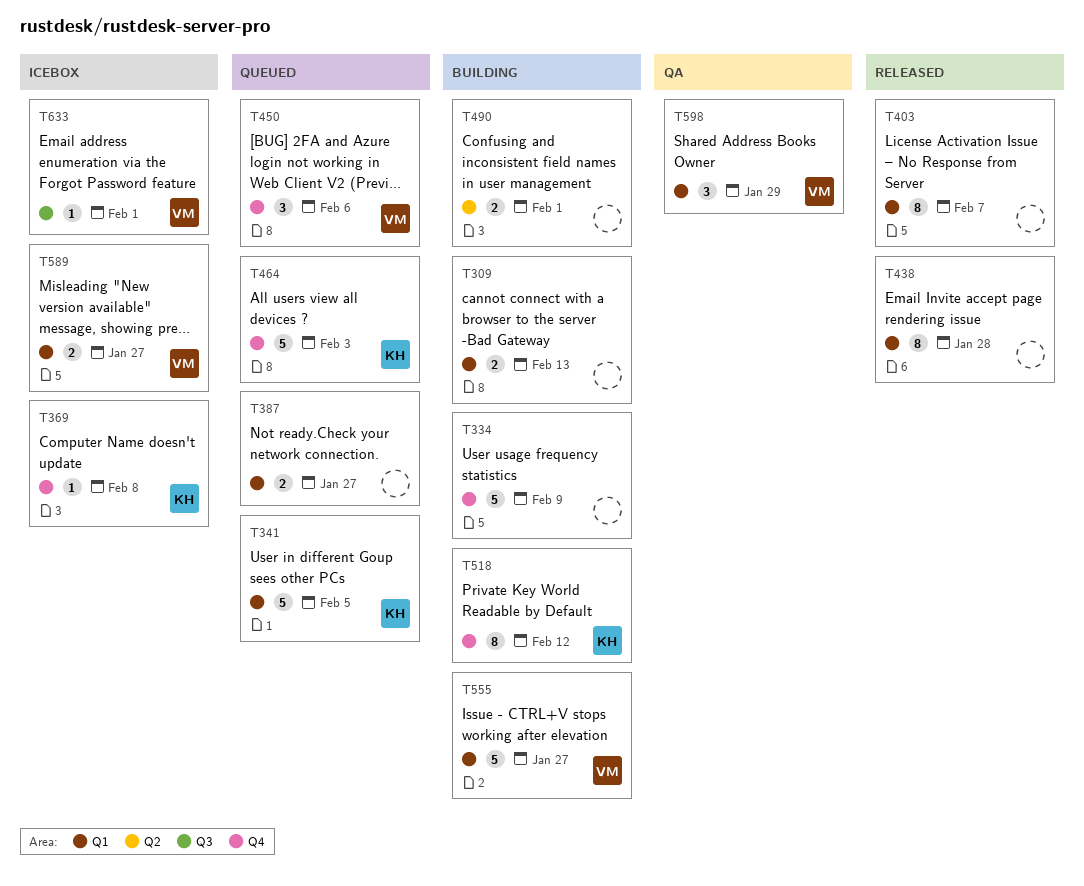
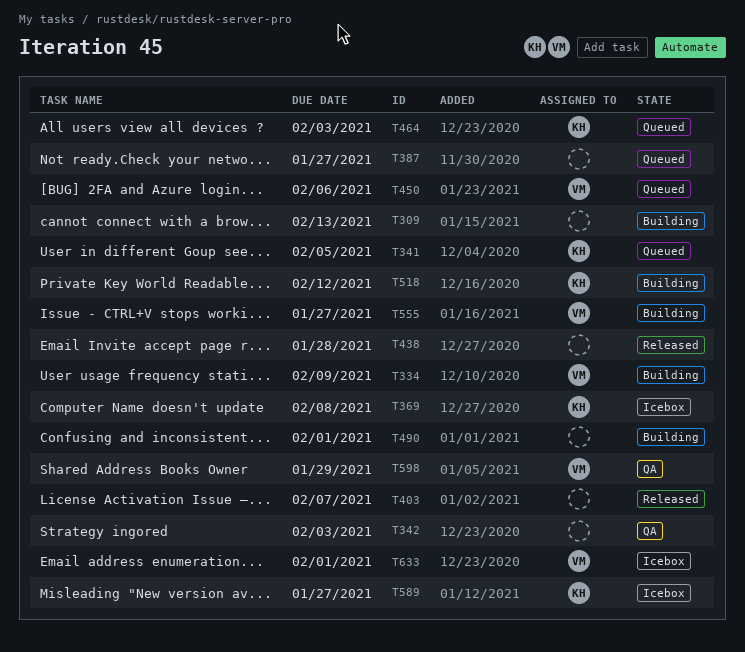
T334, owner: none -> VM
T342: none -> present
T589, owner: VM -> KH

